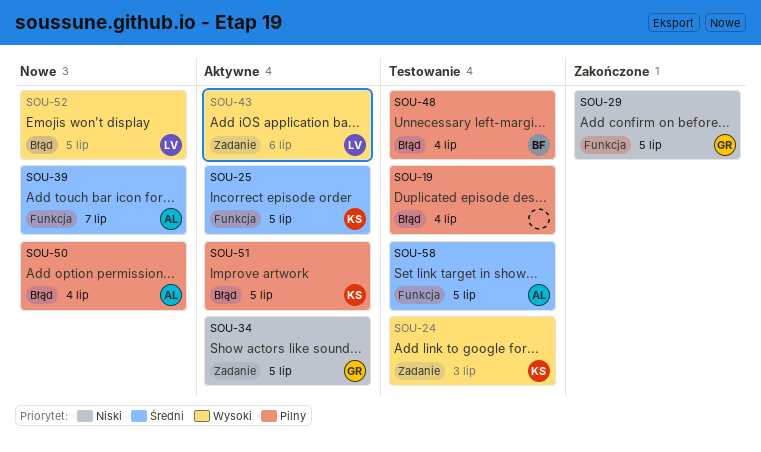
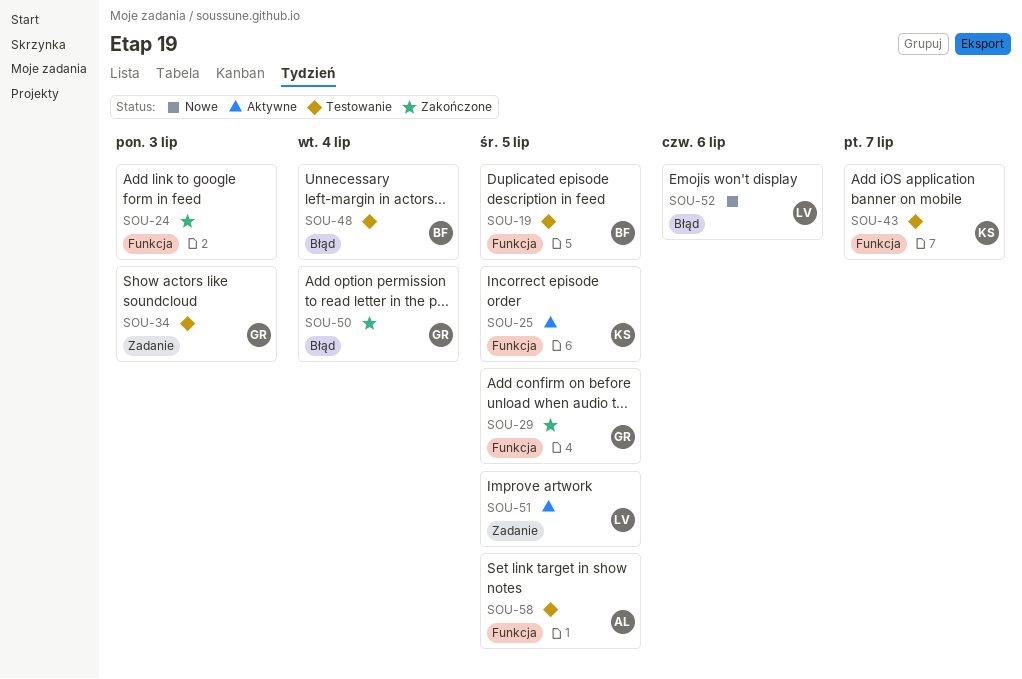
SOU-19, owner: none -> BF
SOU-19, label: Błąd -> Funkcja
SOU-19, due: Jul 4 -> Jul 5
SOU-24, status: Testowanie -> Zakończone
SOU-24, owner: KS -> none
SOU-24, label: Zadanie -> Funkcja
SOU-34, status: Aktywne -> Testowanie
SOU-34, due: Jul 5 -> Jul 3
SOU-39: present -> none
SOU-43, status: Aktywne -> Testowanie
SOU-43, owner: LV -> KS
SOU-43, label: Zadanie -> Funkcja
SOU-43, due: Jul 6 -> Jul 7
SOU-50, status: Nowe -> Zakończone
SOU-50, owner: AL -> GR
SOU-51, owner: KS -> LV
SOU-51, label: Błąd -> Zadanie
SOU-52, due: Jul 5 -> Jul 6

